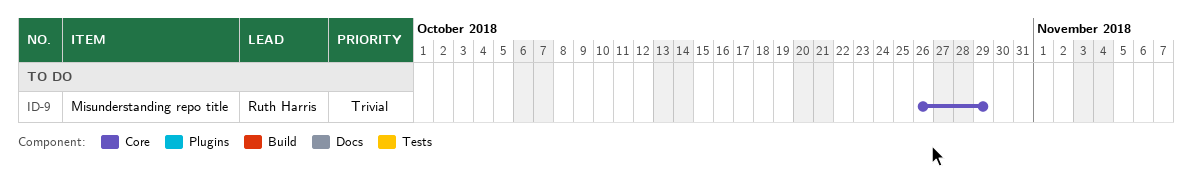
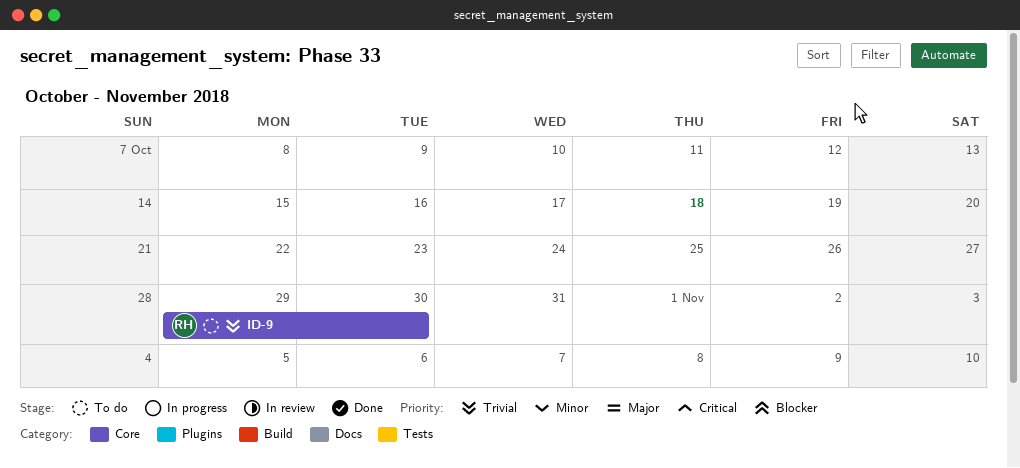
ID-9, start: Oct 26 -> Oct 29
ID-9, due: Oct 29 -> Oct 30

